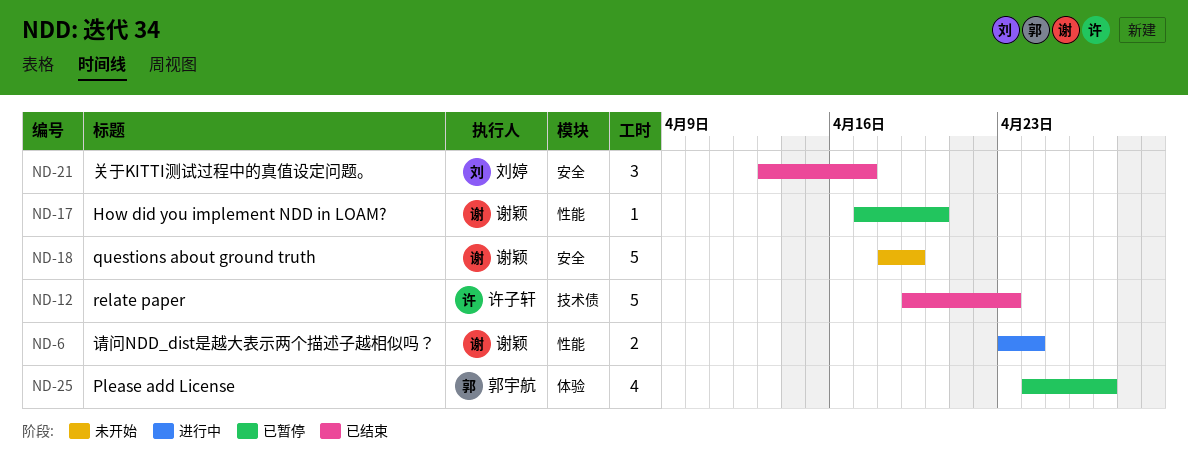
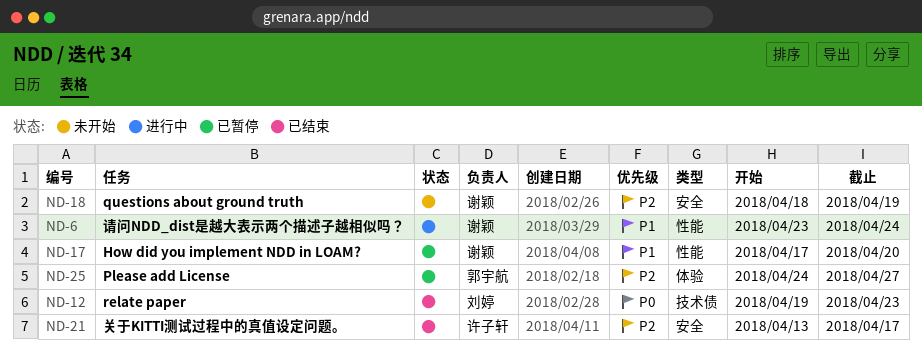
ND-12, owner: 许子轩 -> 刘婷
ND-21, owner: 刘婷 -> 许子轩

